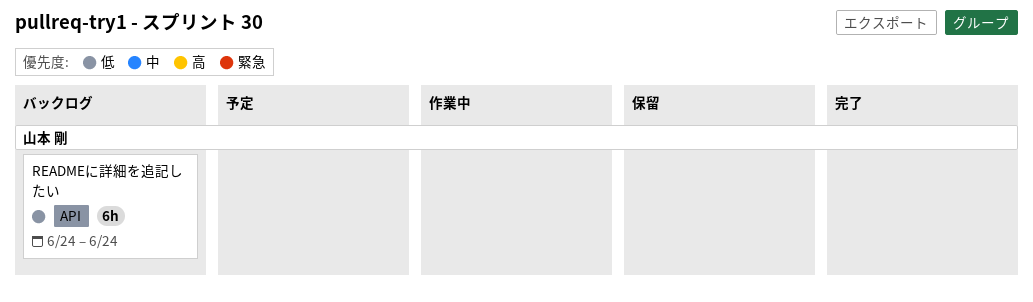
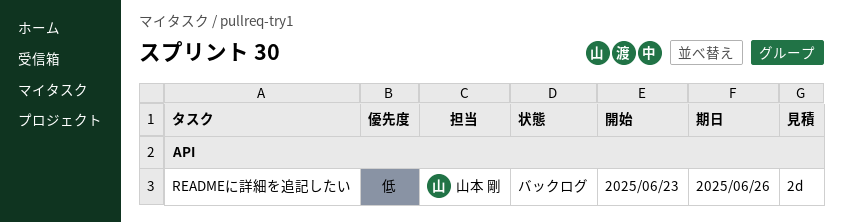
READMEに詳細を追記したい, estimate: 6h -> 2d
READMEに詳細を追記したい, start: Jun 24 -> Jun 23
READMEに詳細を追記したい, due: Jun 24 -> Jun 26

